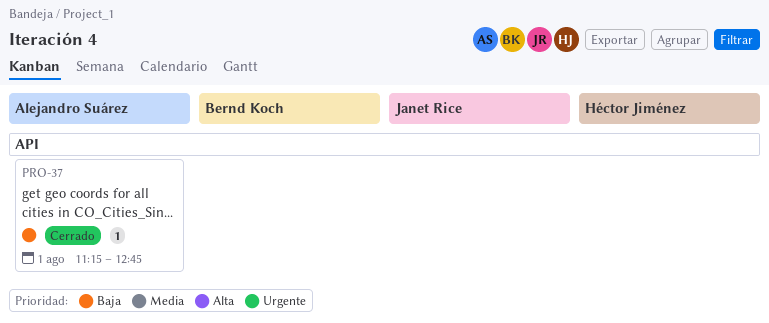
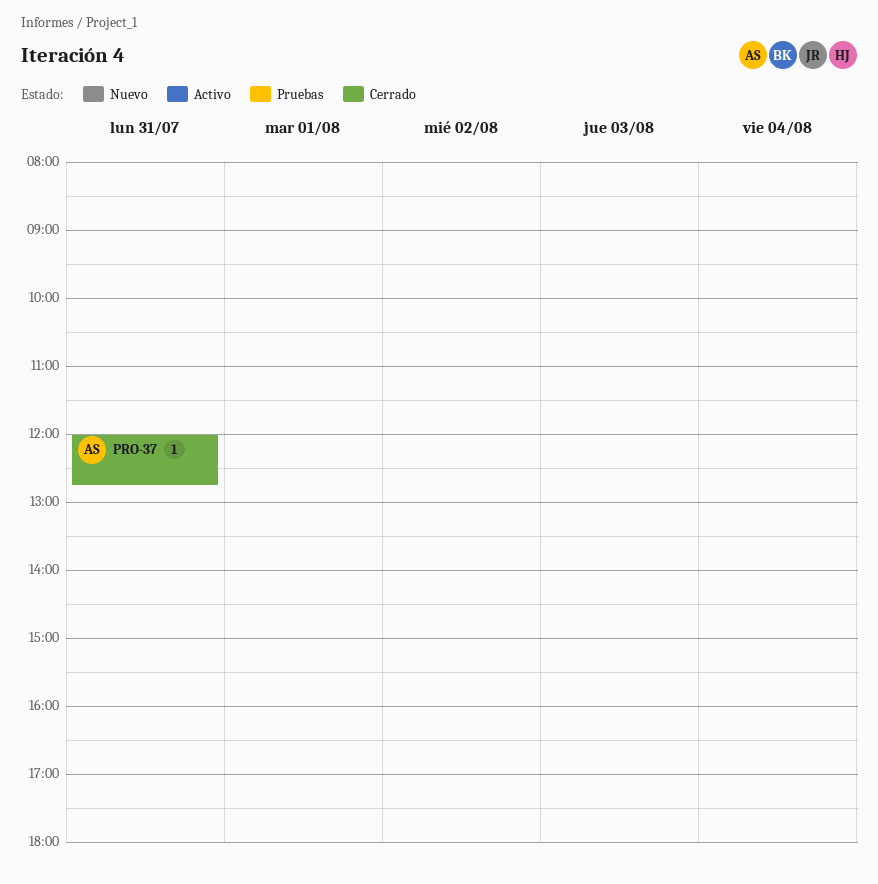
PRO-37, day: Aug 1 -> Jul 31
PRO-37, begins: 11:15 -> 12:00

